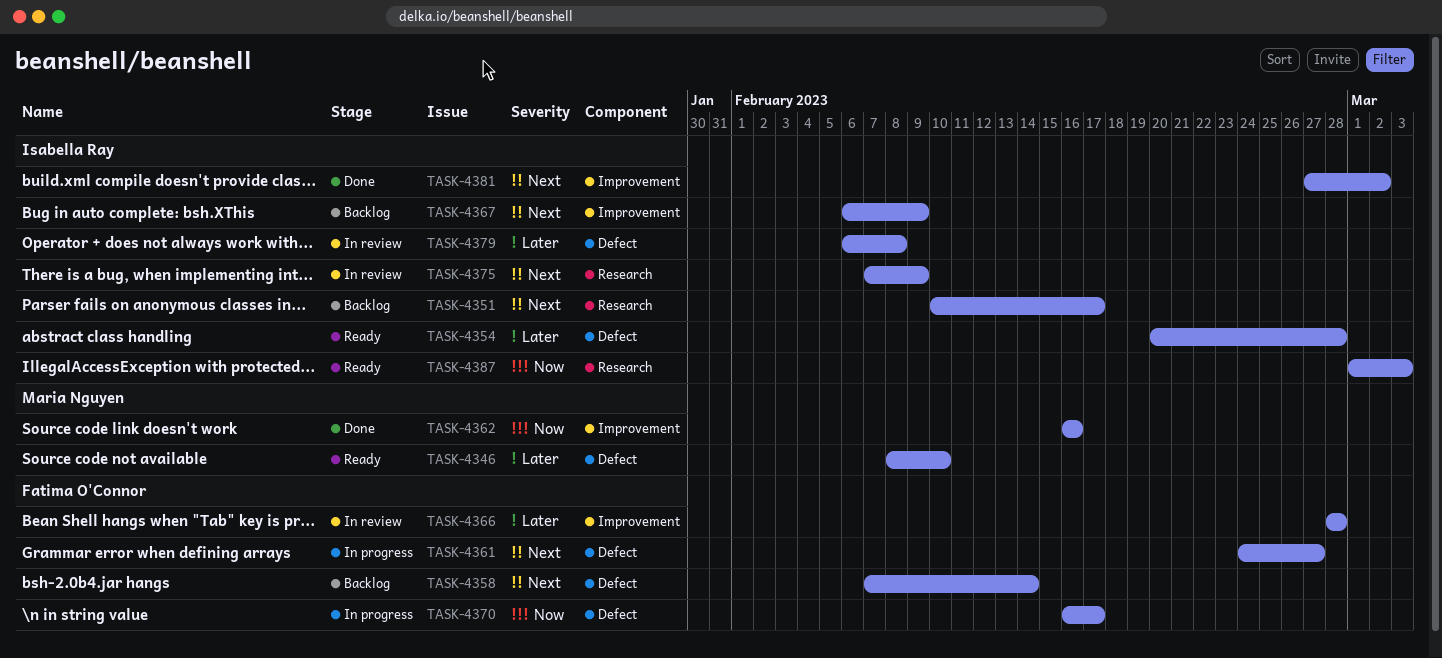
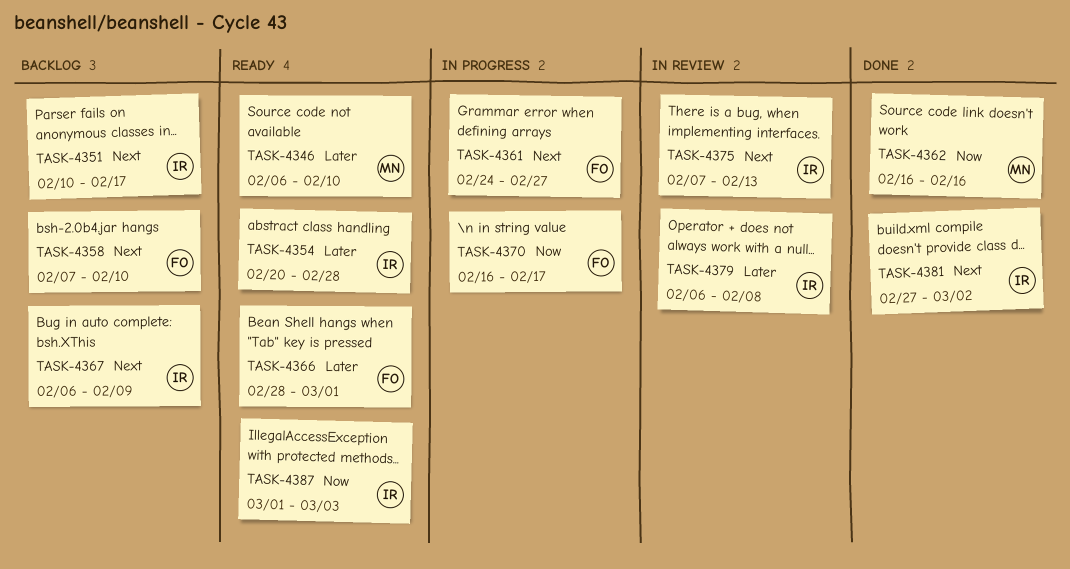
TASK-4346, start: Feb 8 -> Feb 6
TASK-4358, due: Feb 14 -> Feb 10
TASK-4366, status: In review -> Ready
TASK-4366, due: Feb 28 -> Mar 1
TASK-4375, due: Feb 9 -> Feb 13

